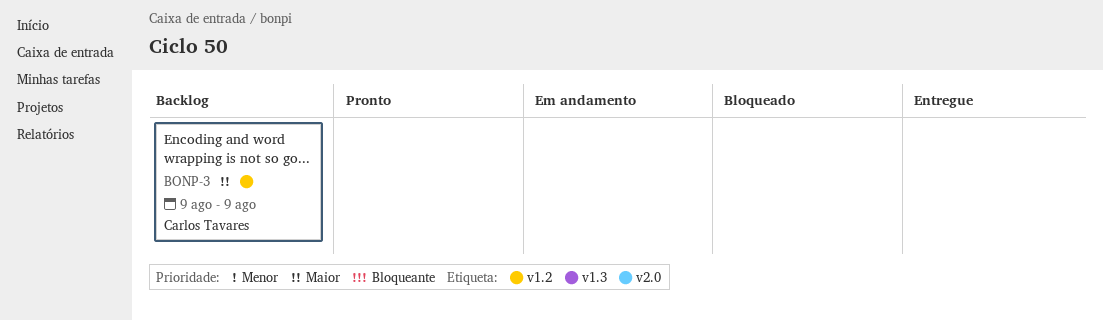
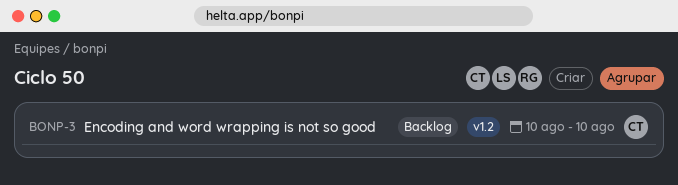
BONP-3, start: Aug 9 -> Aug 10
BONP-3, due: Aug 9 -> Aug 10

